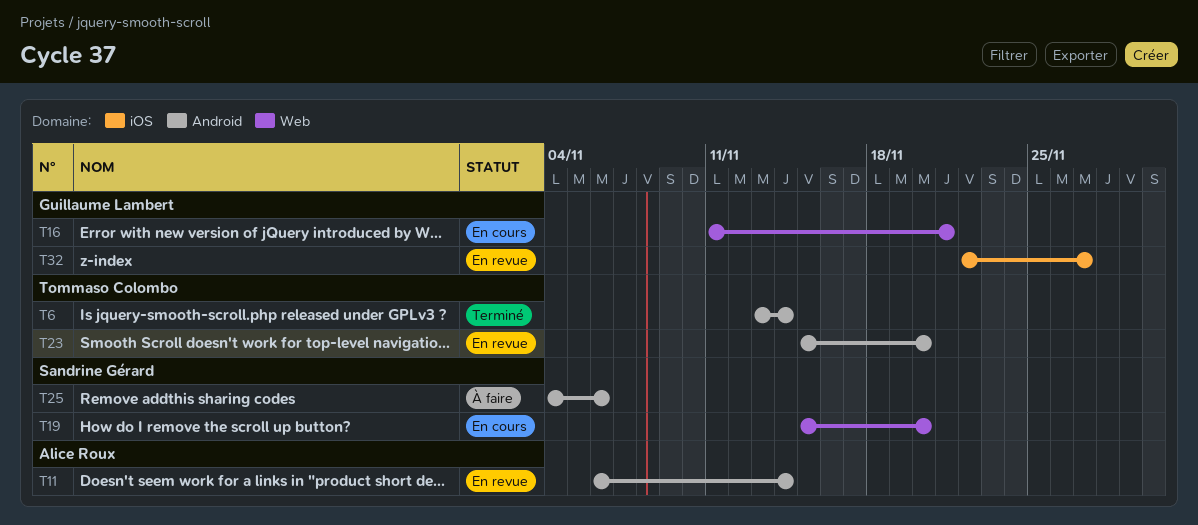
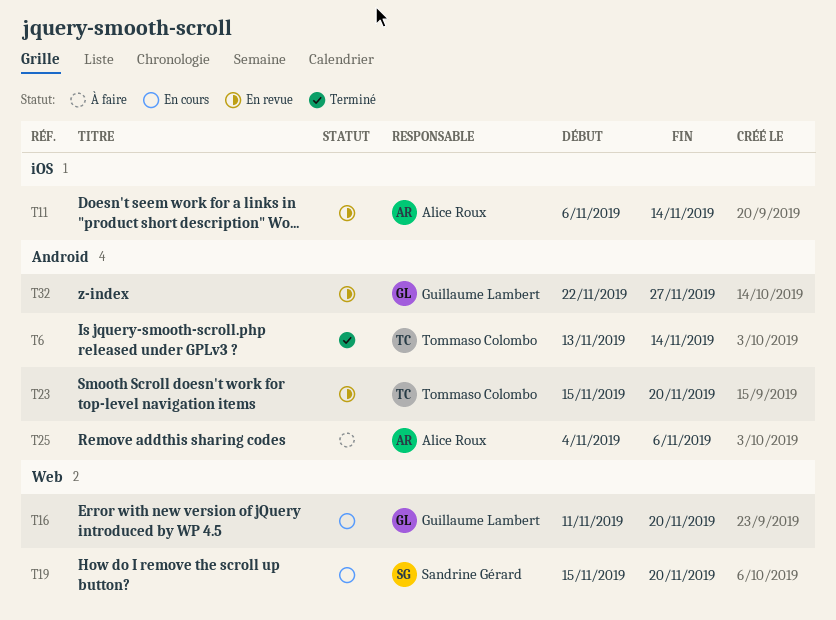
T11, label: Android -> iOS
T16, due: Nov 21 -> Nov 20
T25, owner: Sandrine Gérard -> Alice Roux
T32, label: iOS -> Android

